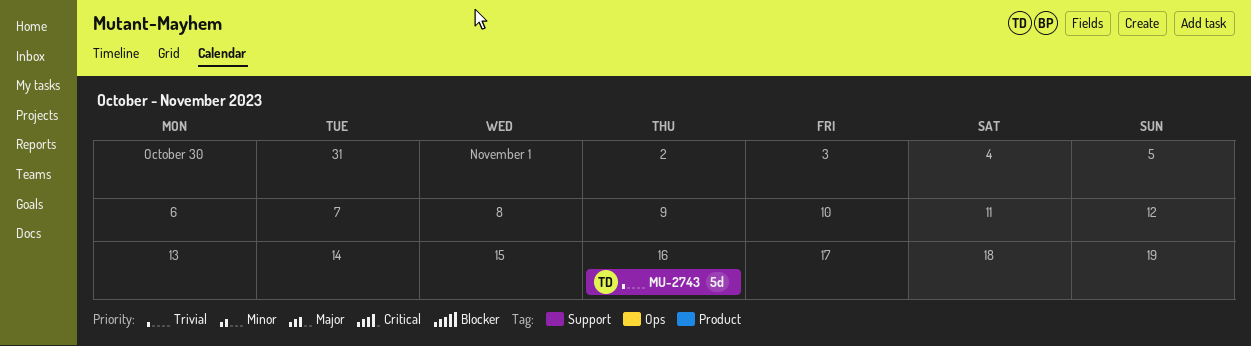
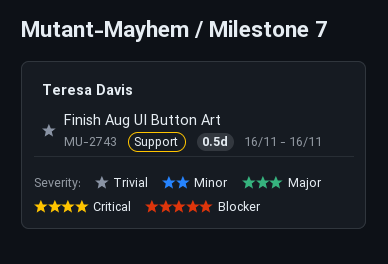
MU-2743, estimate: 5d -> 0.5d

